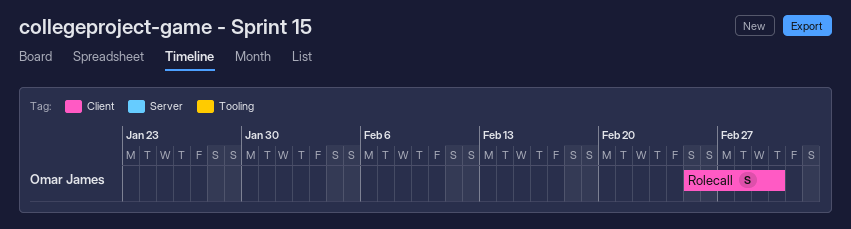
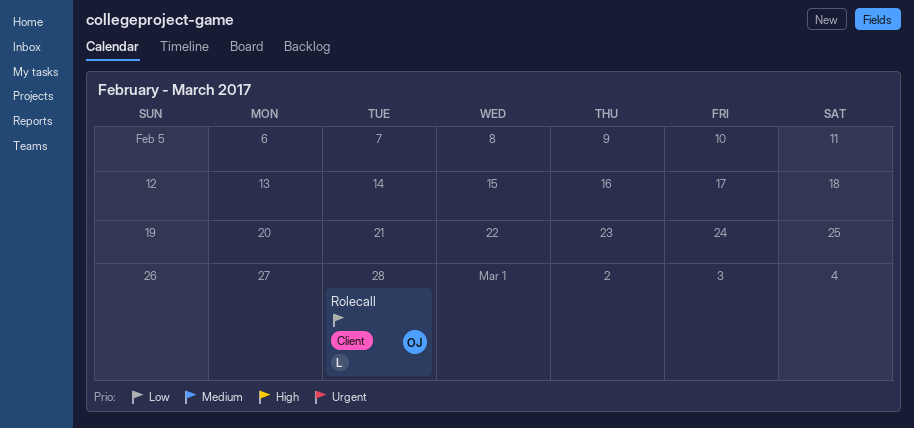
Rolecall, estimate: S -> L
Rolecall, due: Mar 2 -> Feb 28

